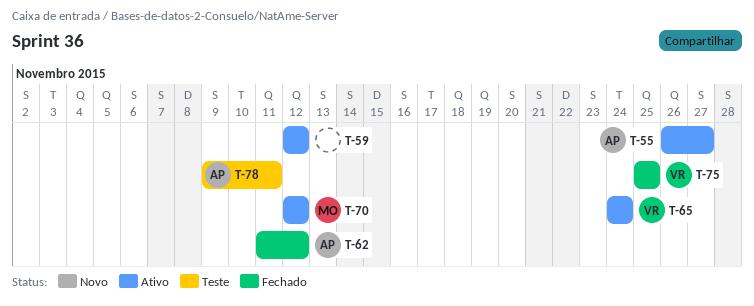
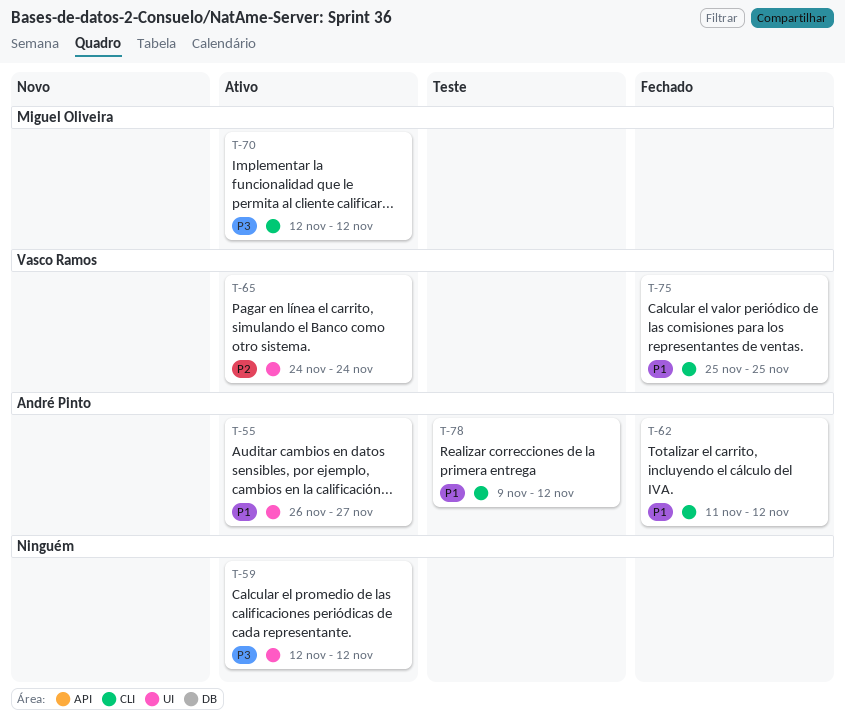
T-78, due: Nov 11 -> Nov 12

